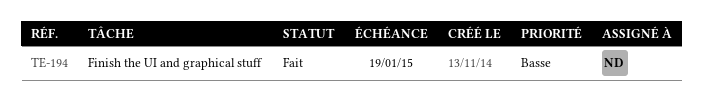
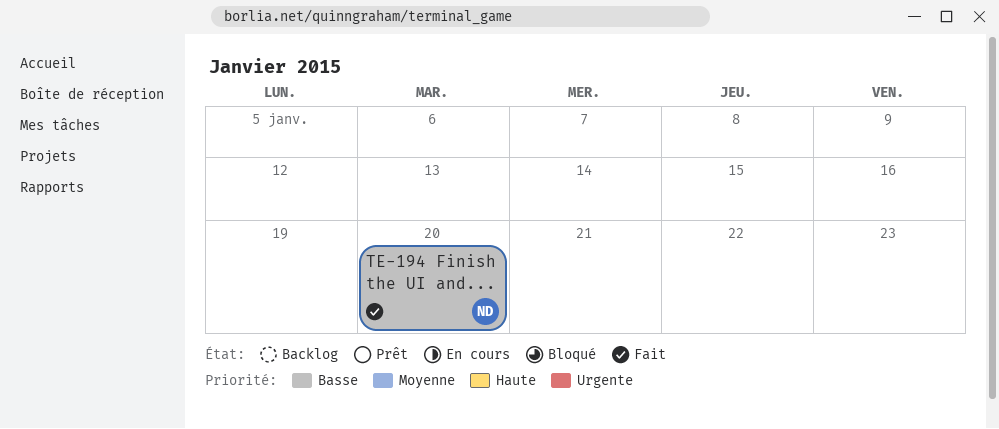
TE-194, due: Jan 19 -> Jan 20

